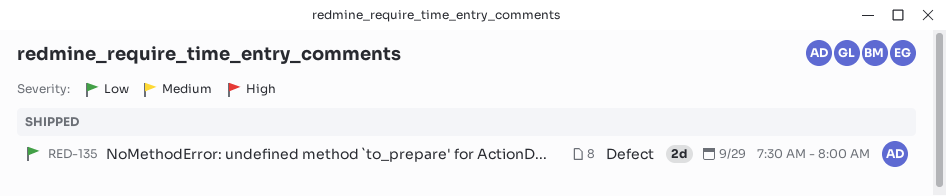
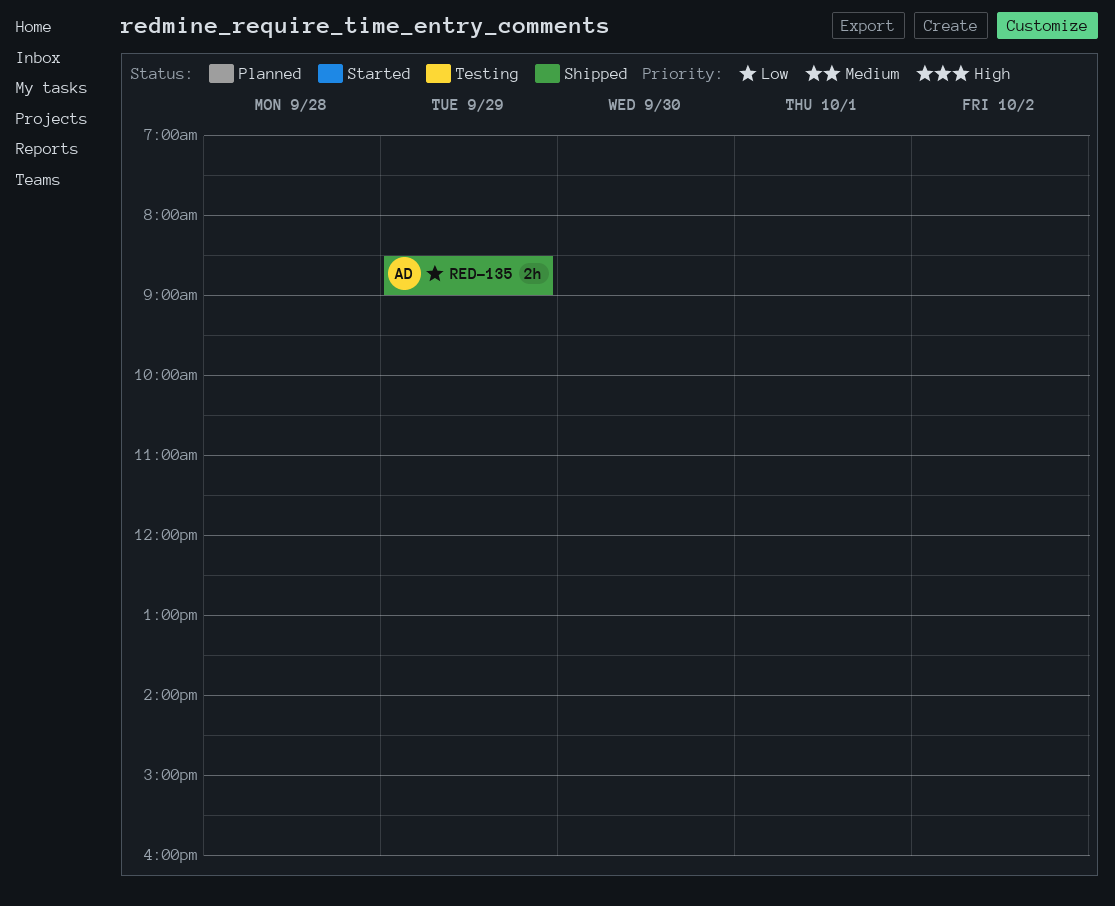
RED-135, estimate: 2d -> 2h
RED-135, begins: 07:30 -> 08:30
RED-135, ends: 08:00 -> 09:00

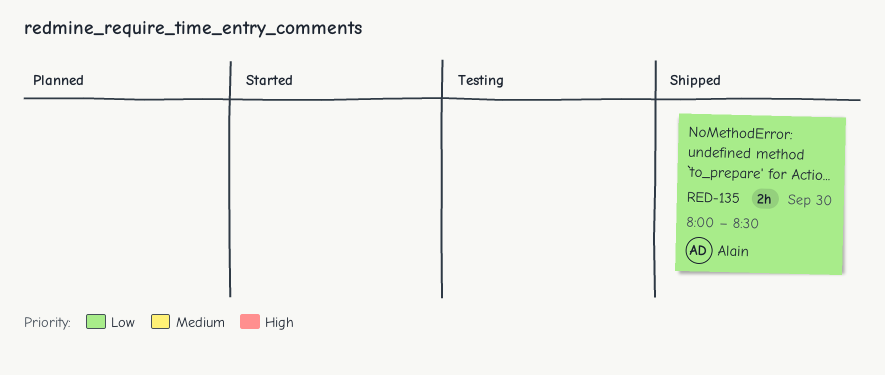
RED-135, day: Sep 29 -> Sep 30
RED-135, begins: 08:30 -> 08:00
RED-135, ends: 09:00 -> 08:30

